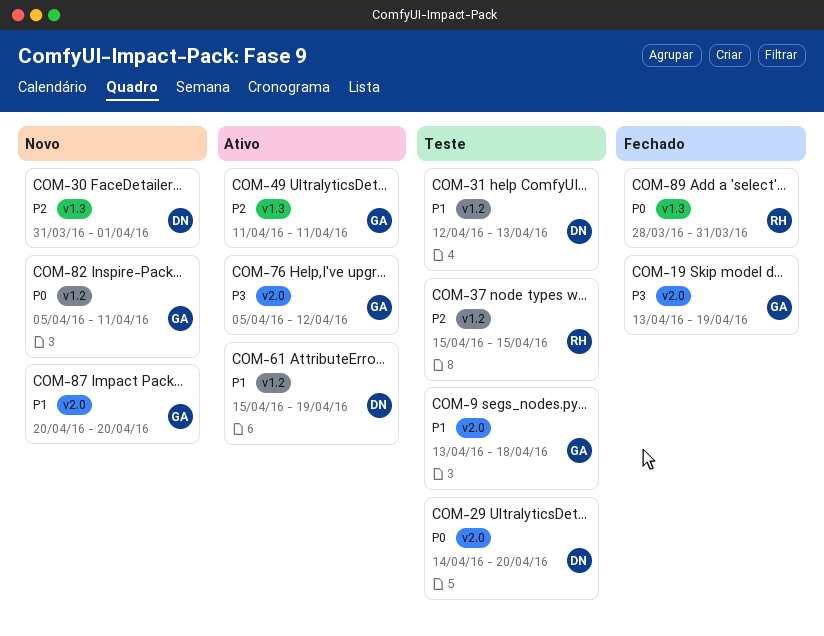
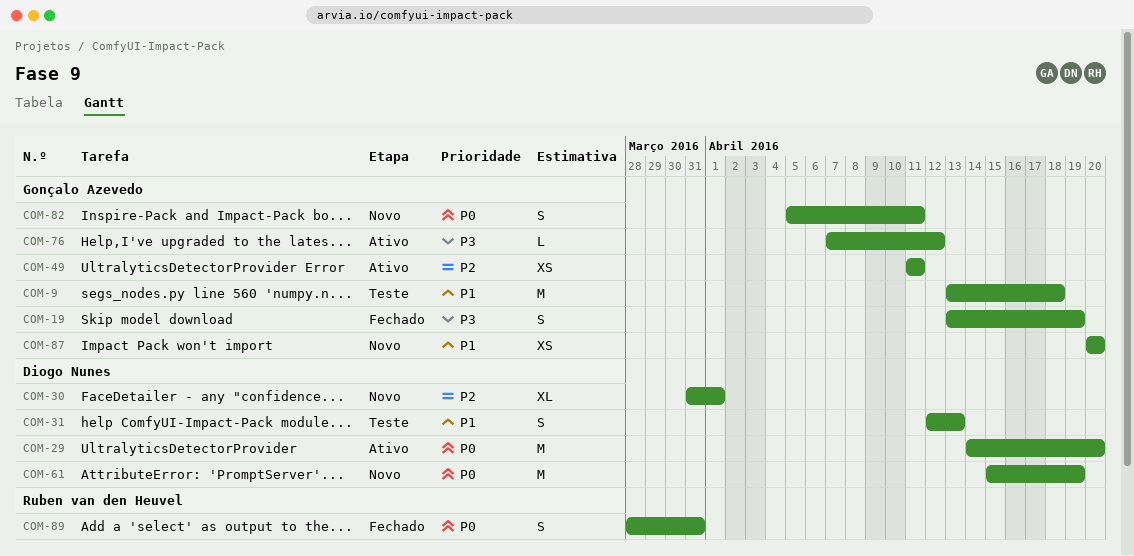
COM-29, status: Teste -> Ativo
COM-37: present -> none
COM-61, status: Ativo -> Novo
COM-61, priority: P1 -> P0
COM-76, start: Apr 5 -> Apr 7

